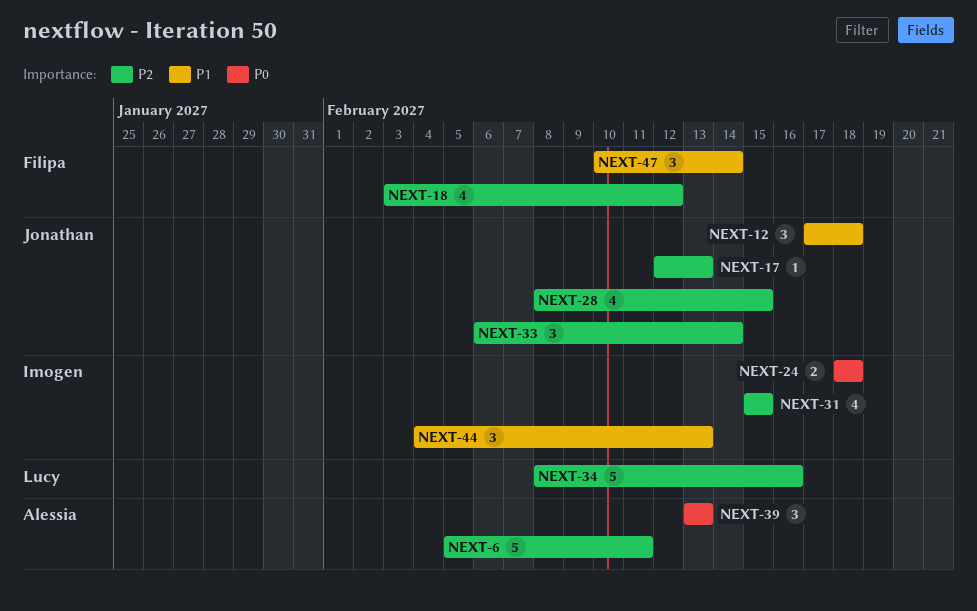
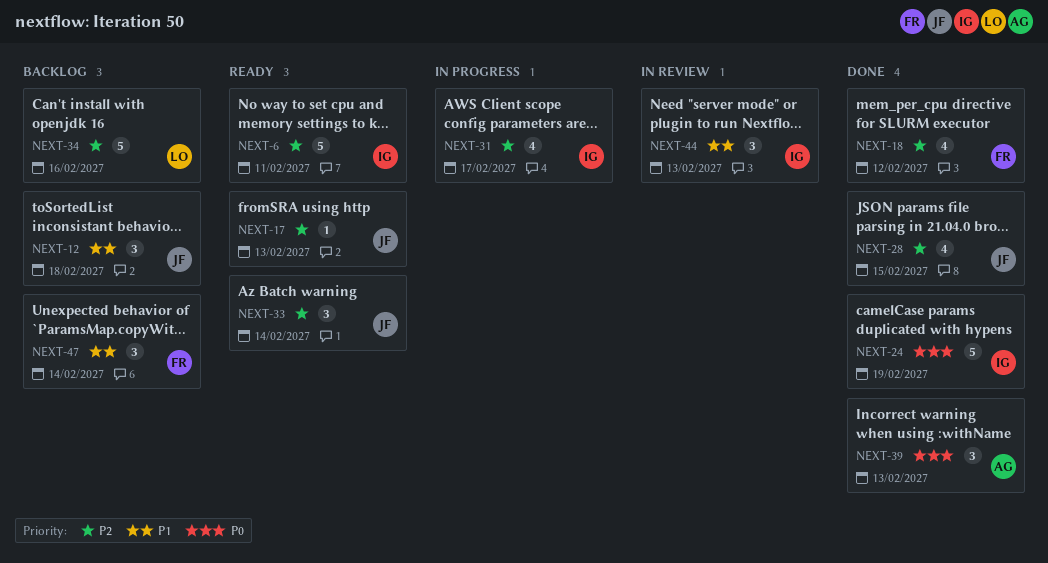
NEXT-6, owner: Alessia -> Imogen
NEXT-24, estimate: 2 -> 5
NEXT-24, due: Feb 18 -> Feb 19
NEXT-31, due: Feb 15 -> Feb 17

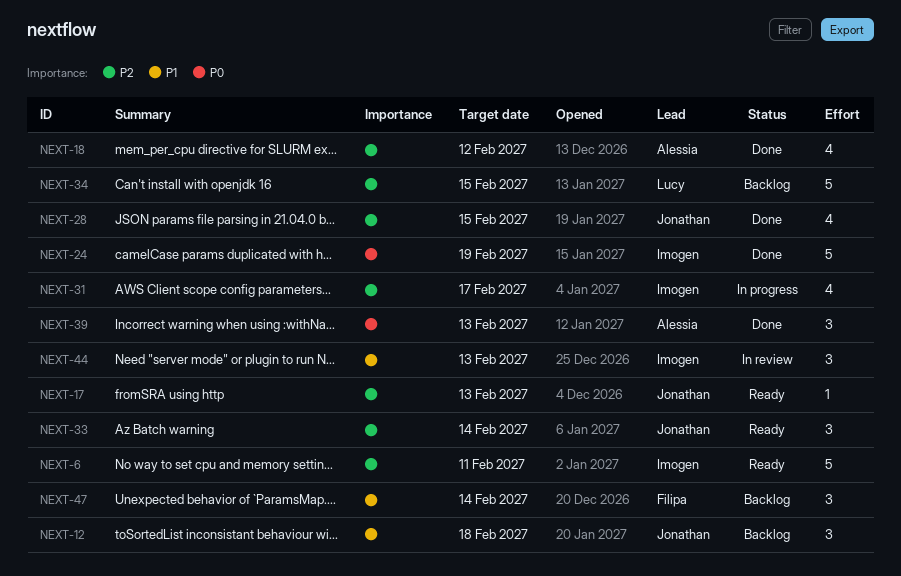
NEXT-18, owner: Filipa -> Alessia
NEXT-34, due: Feb 16 -> Feb 15

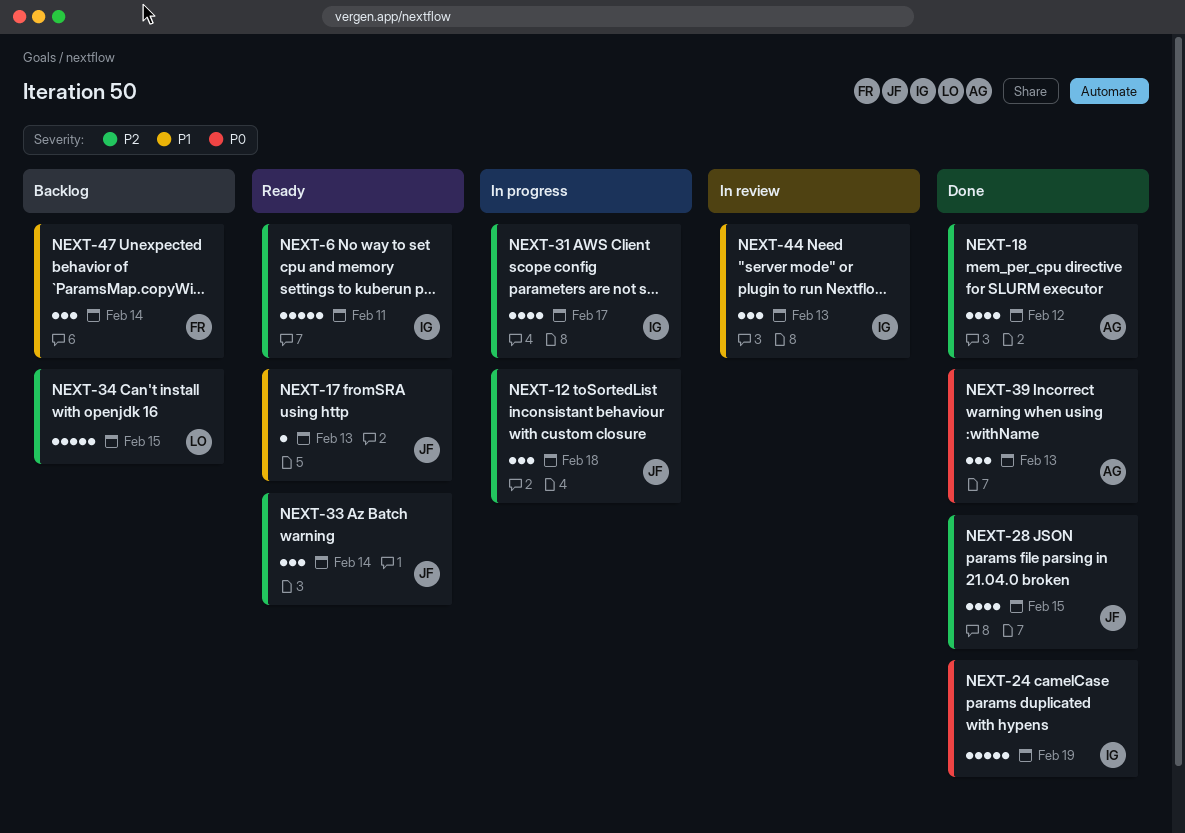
NEXT-12, status: Backlog -> In progress
NEXT-12, priority: P1 -> P2
NEXT-17, priority: P2 -> P1

